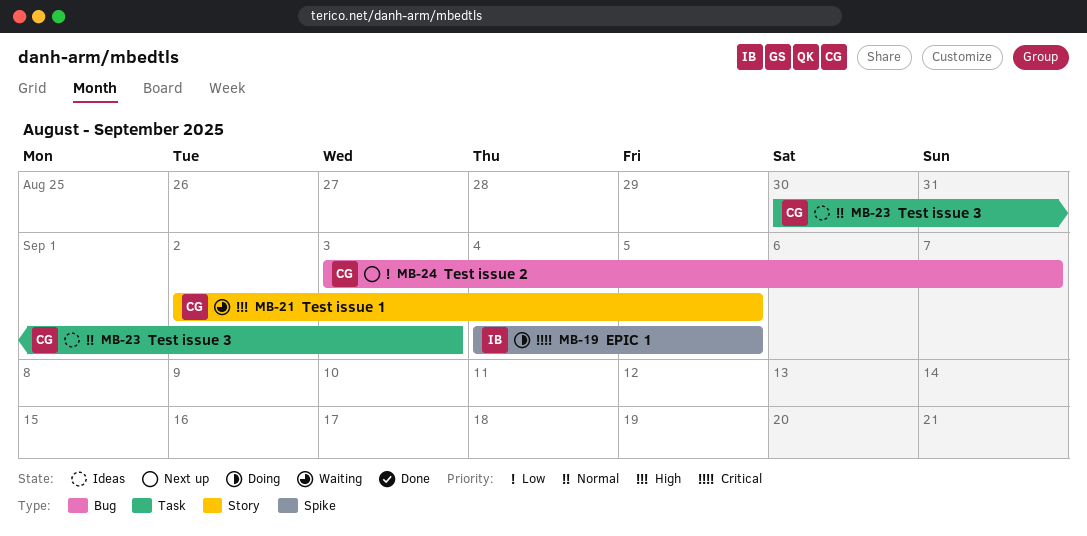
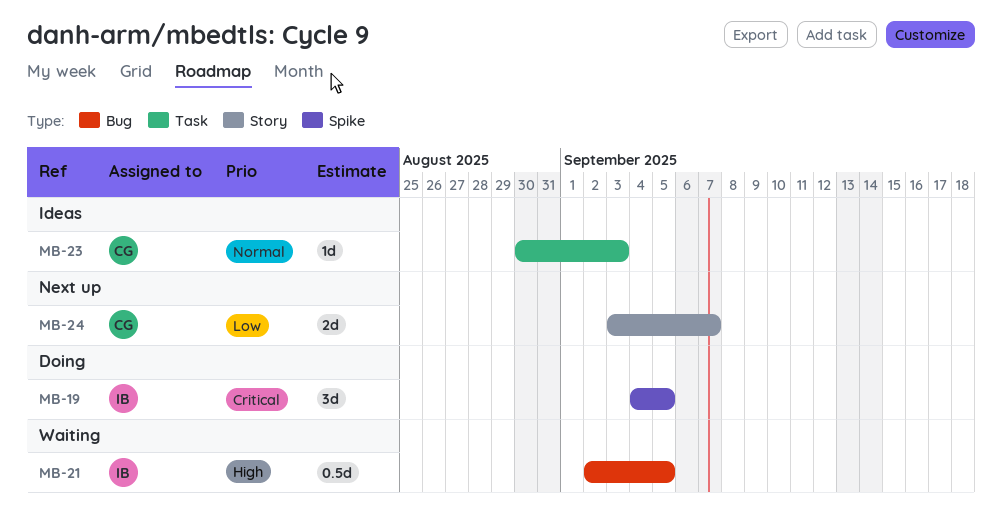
MB-21, owner: CG -> IB
MB-21, label: Story -> Bug
MB-24, label: Bug -> Story

